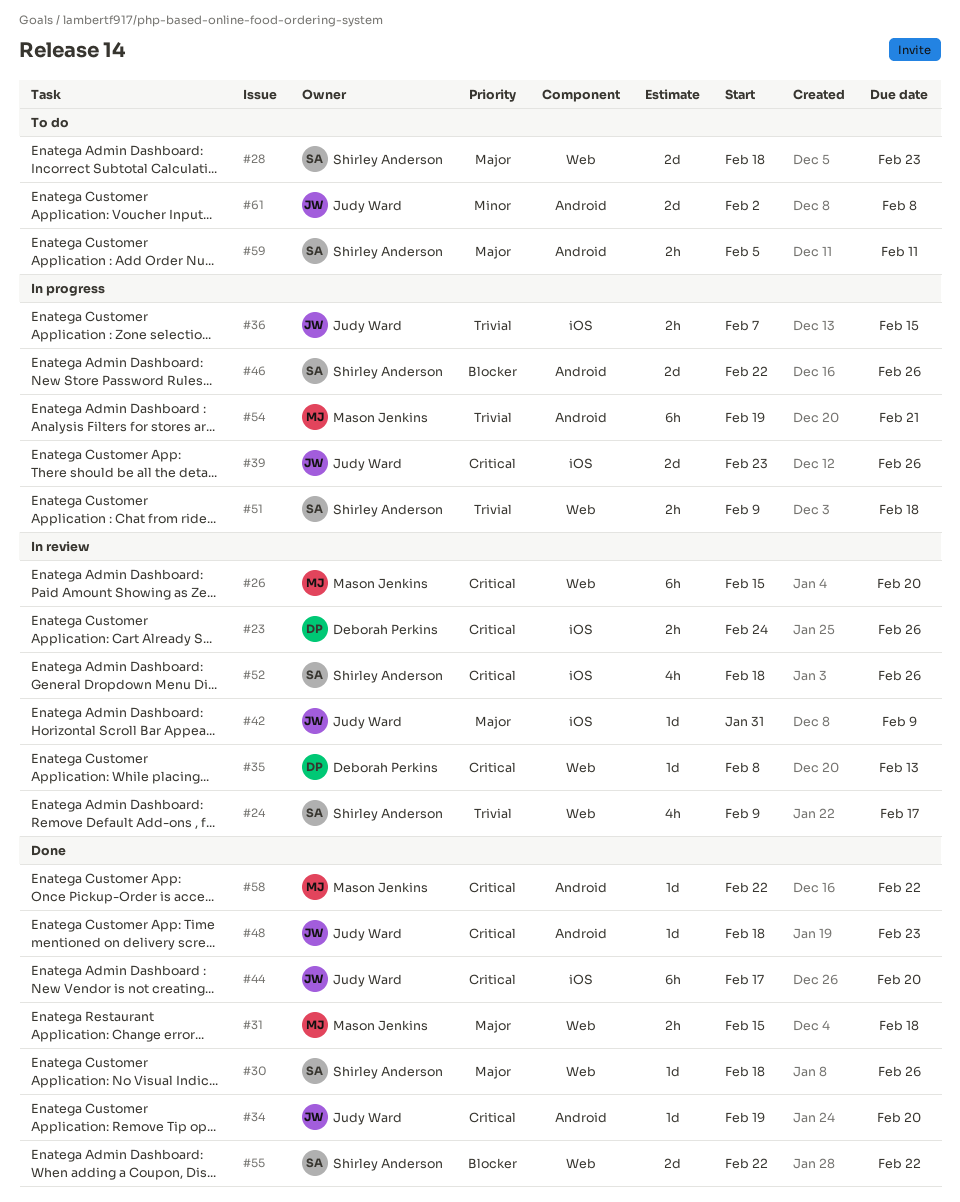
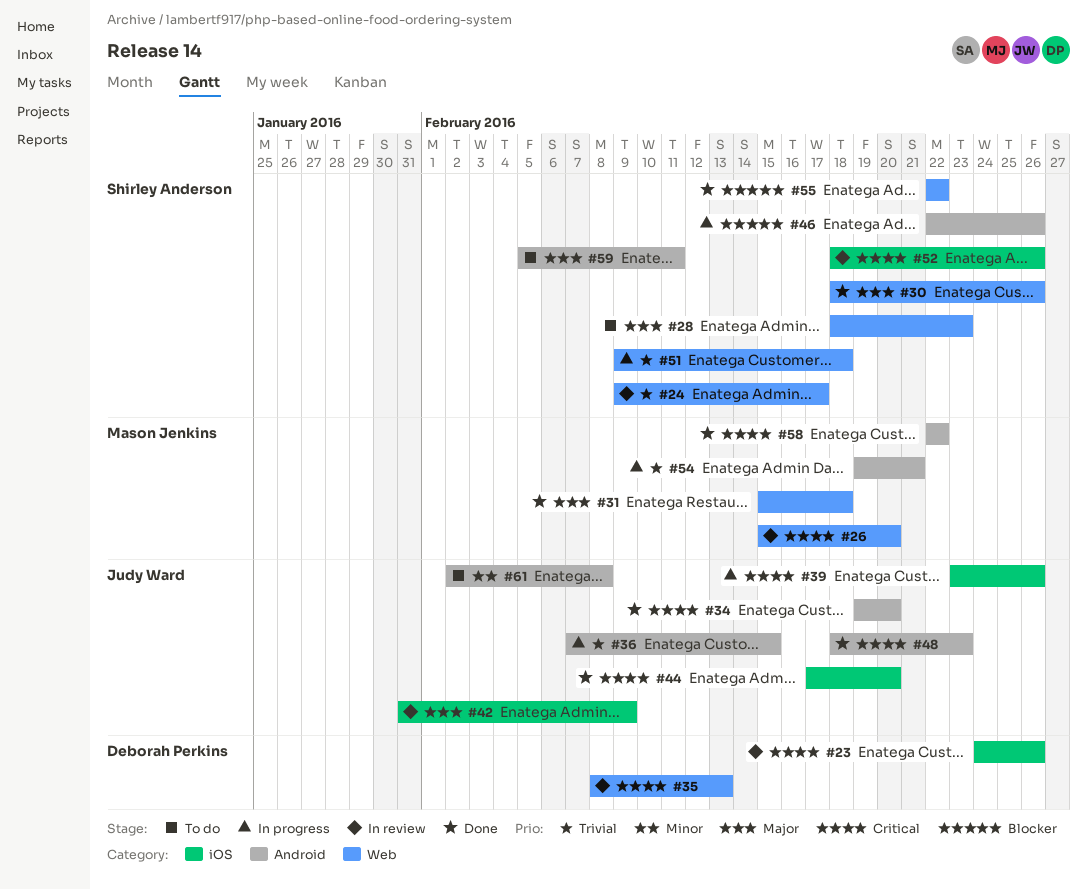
#36, label: iOS -> Android

